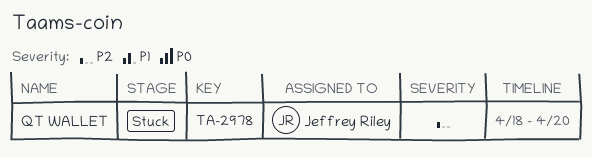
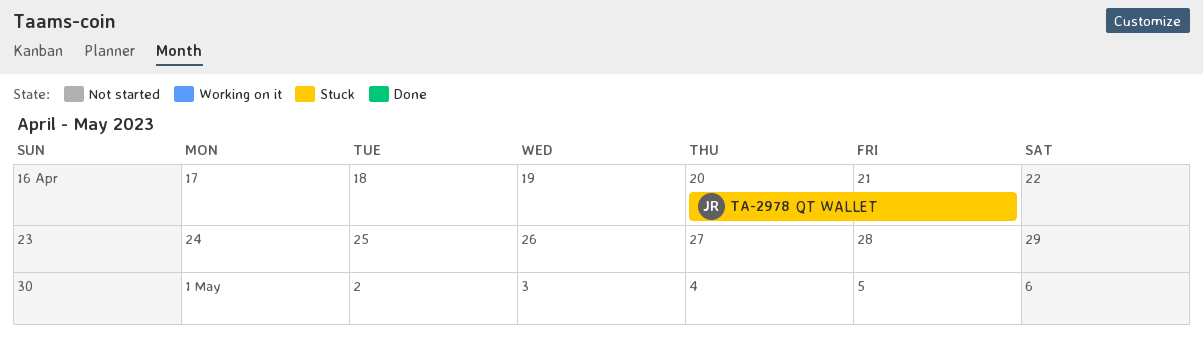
TA-2978, start: Apr 18 -> Apr 20
TA-2978, due: Apr 20 -> Apr 21

